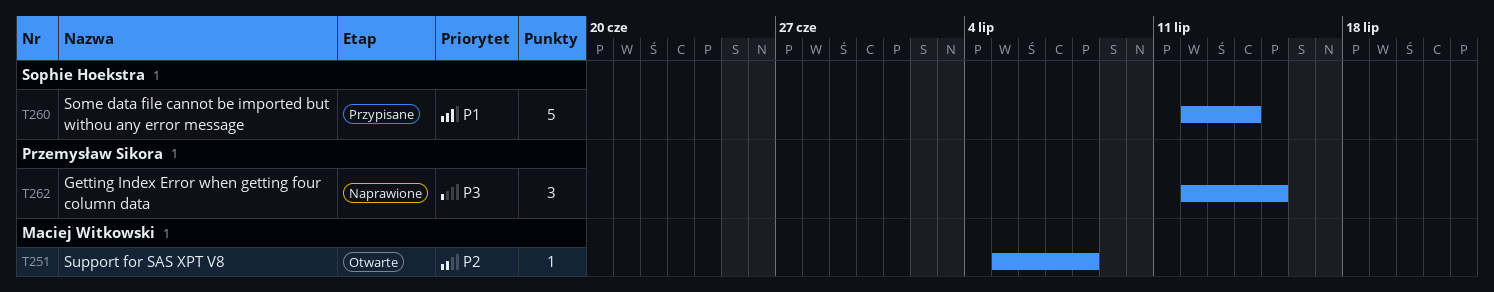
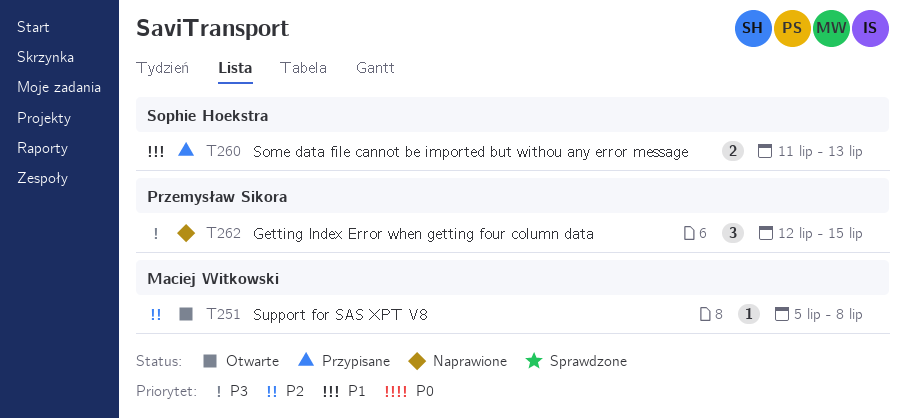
T260, estimate: 5 -> 2
T260, start: Jul 12 -> Jul 11
T260, due: Jul 14 -> Jul 13

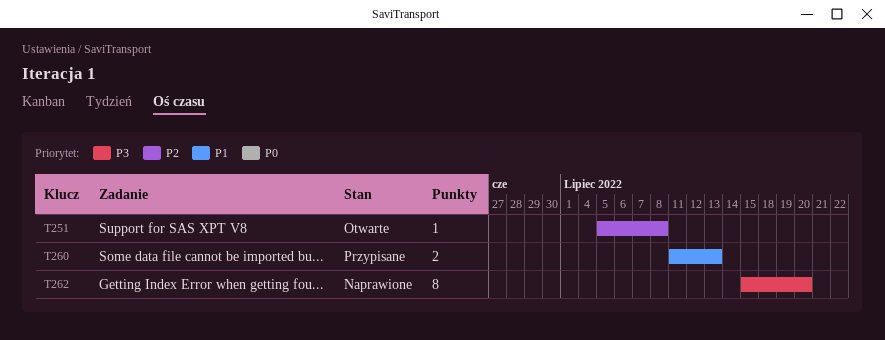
T262, estimate: 3 -> 8
T262, start: Jul 12 -> Jul 15
T262, due: Jul 15 -> Jul 20

